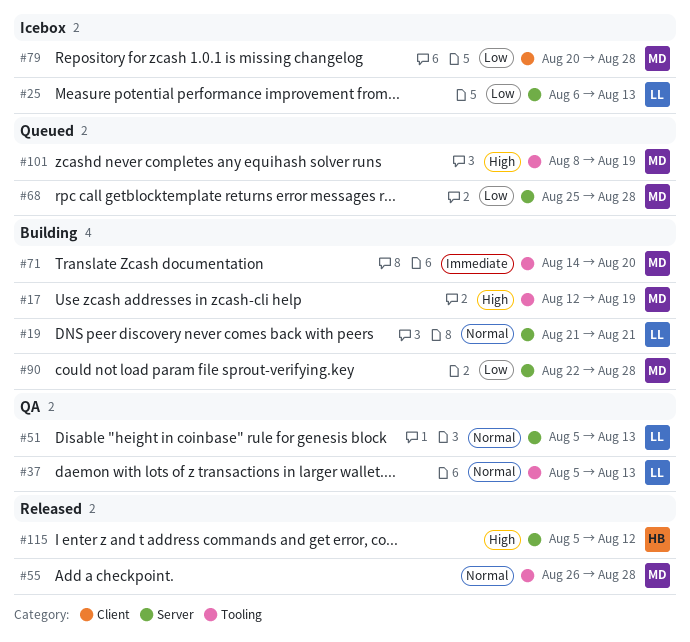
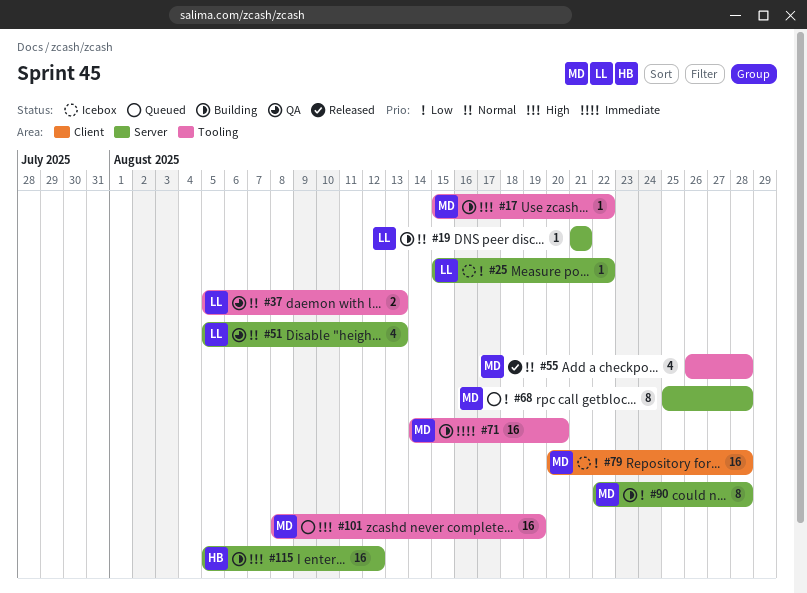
#17, start: Aug 12 -> Aug 15
#17, due: Aug 19 -> Aug 22
#25, start: Aug 6 -> Aug 15
#25, due: Aug 13 -> Aug 22
#115, status: Released -> Building

